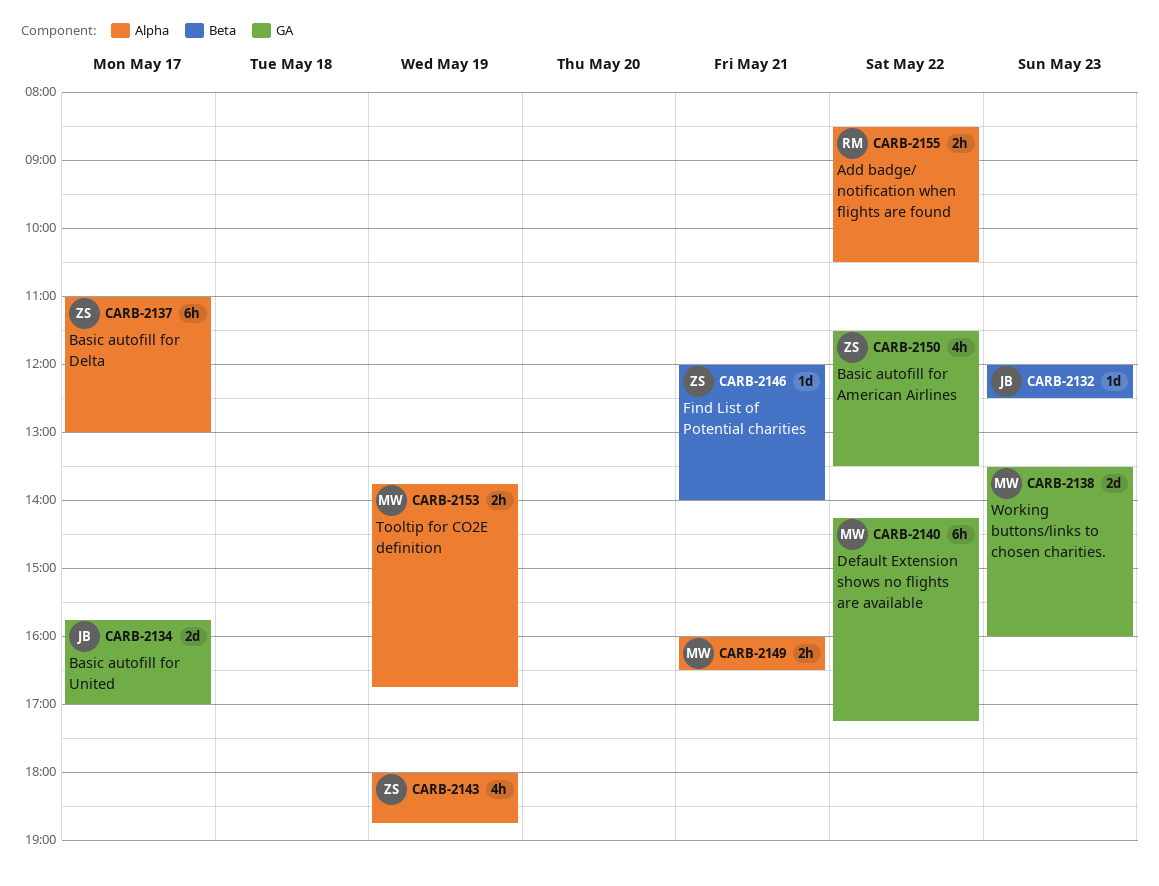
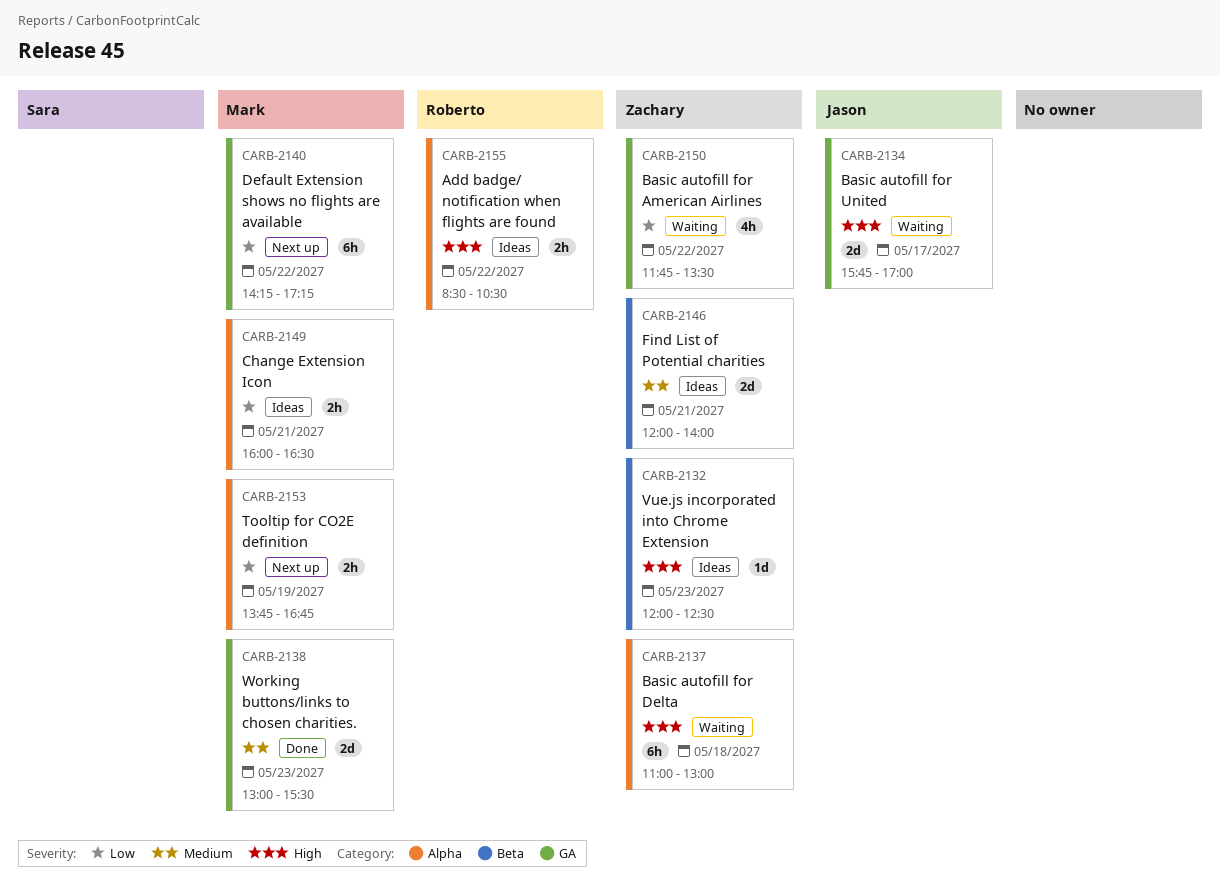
CARB-2132, owner: Jason -> Zachary
CARB-2137, day: May 17 -> May 18
CARB-2138, begins: 13:30 -> 13:00
CARB-2138, ends: 16:00 -> 15:30
CARB-2143: present -> none
CARB-2146, estimate: 1d -> 2d
CARB-2150, begins: 11:30 -> 11:45

